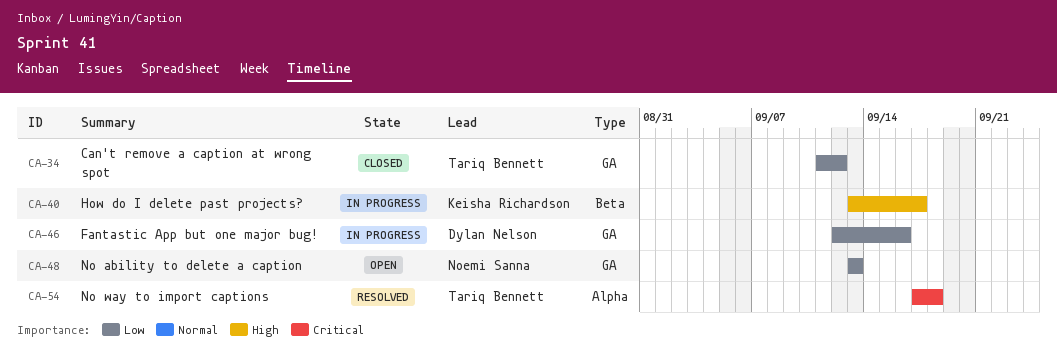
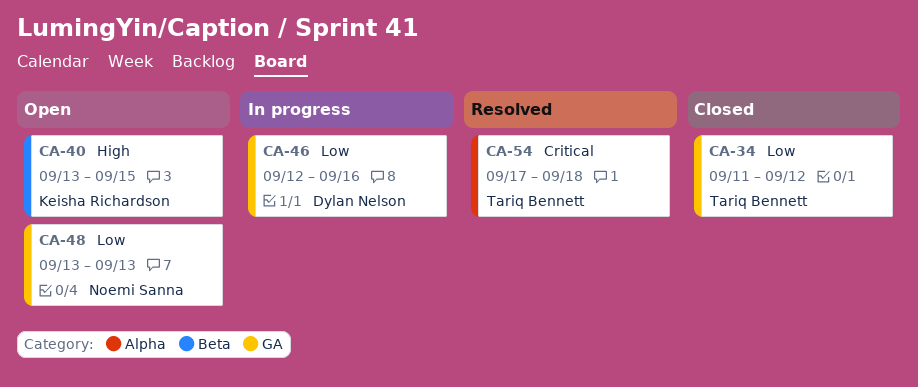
CA-40, status: In progress -> Open
CA-40, due: Sep 17 -> Sep 15

